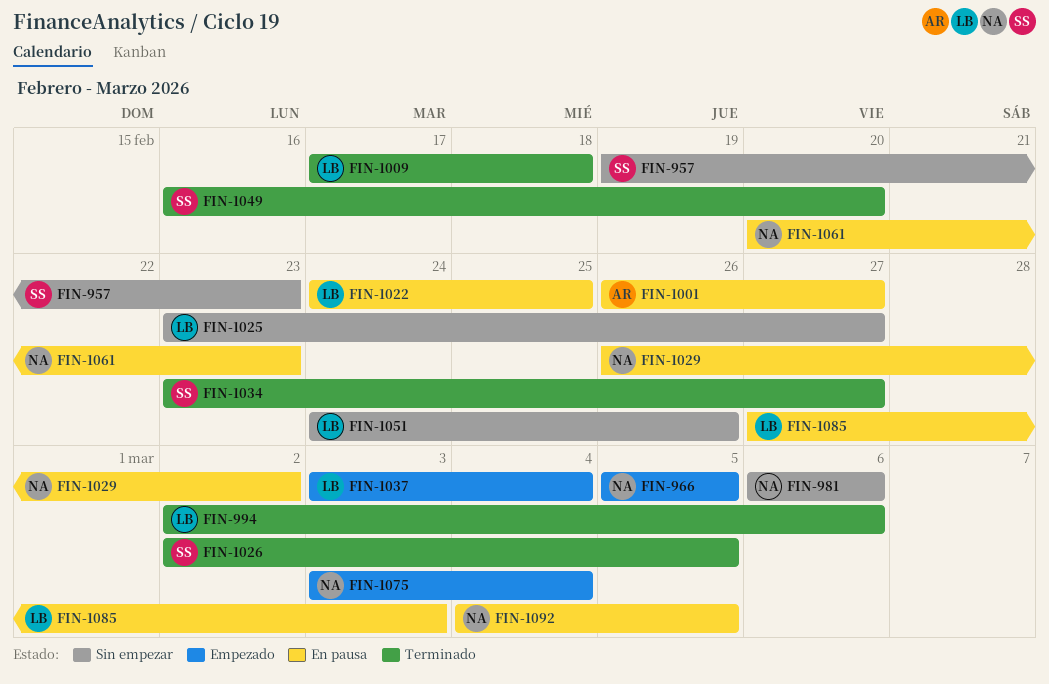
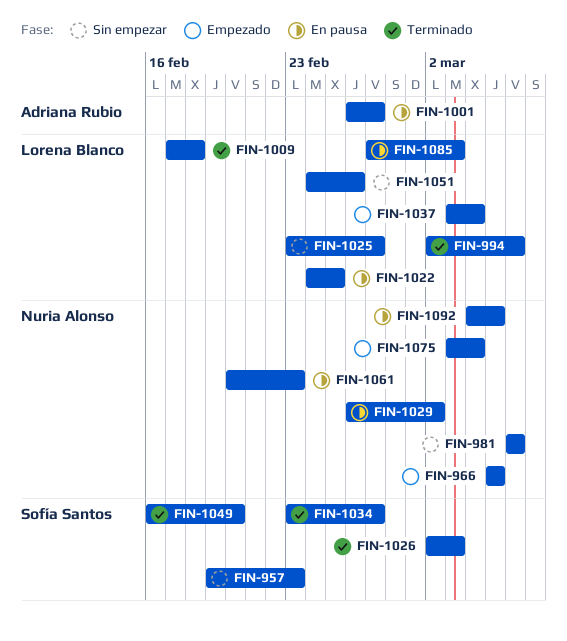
FIN-1026, due: Mar 5 -> Mar 3

